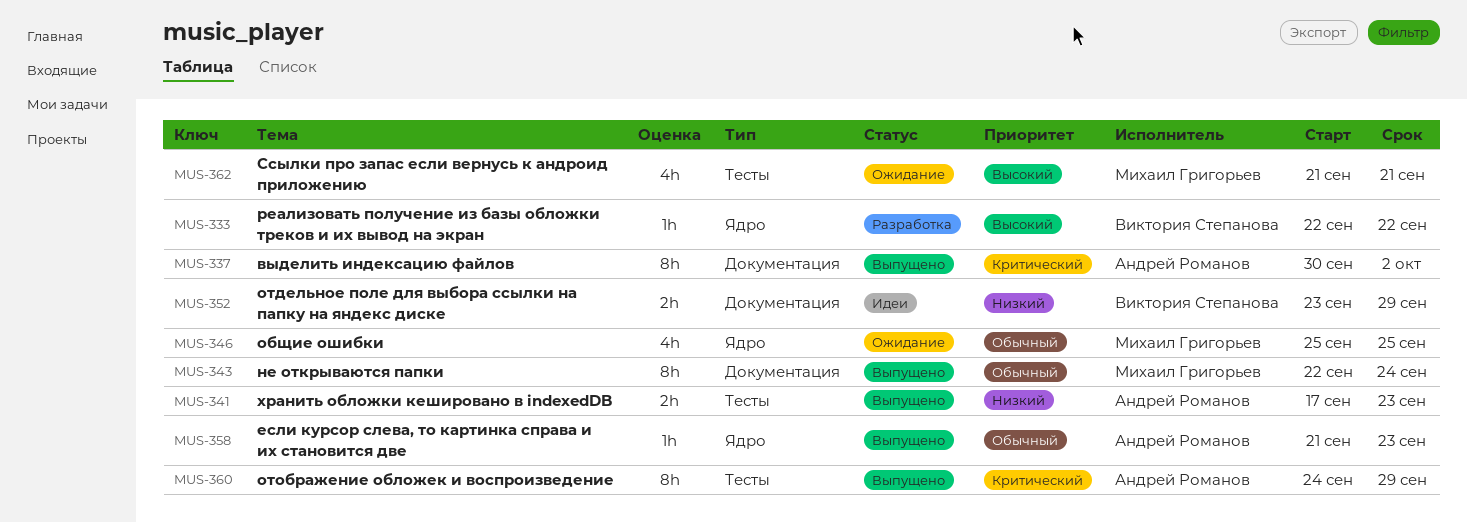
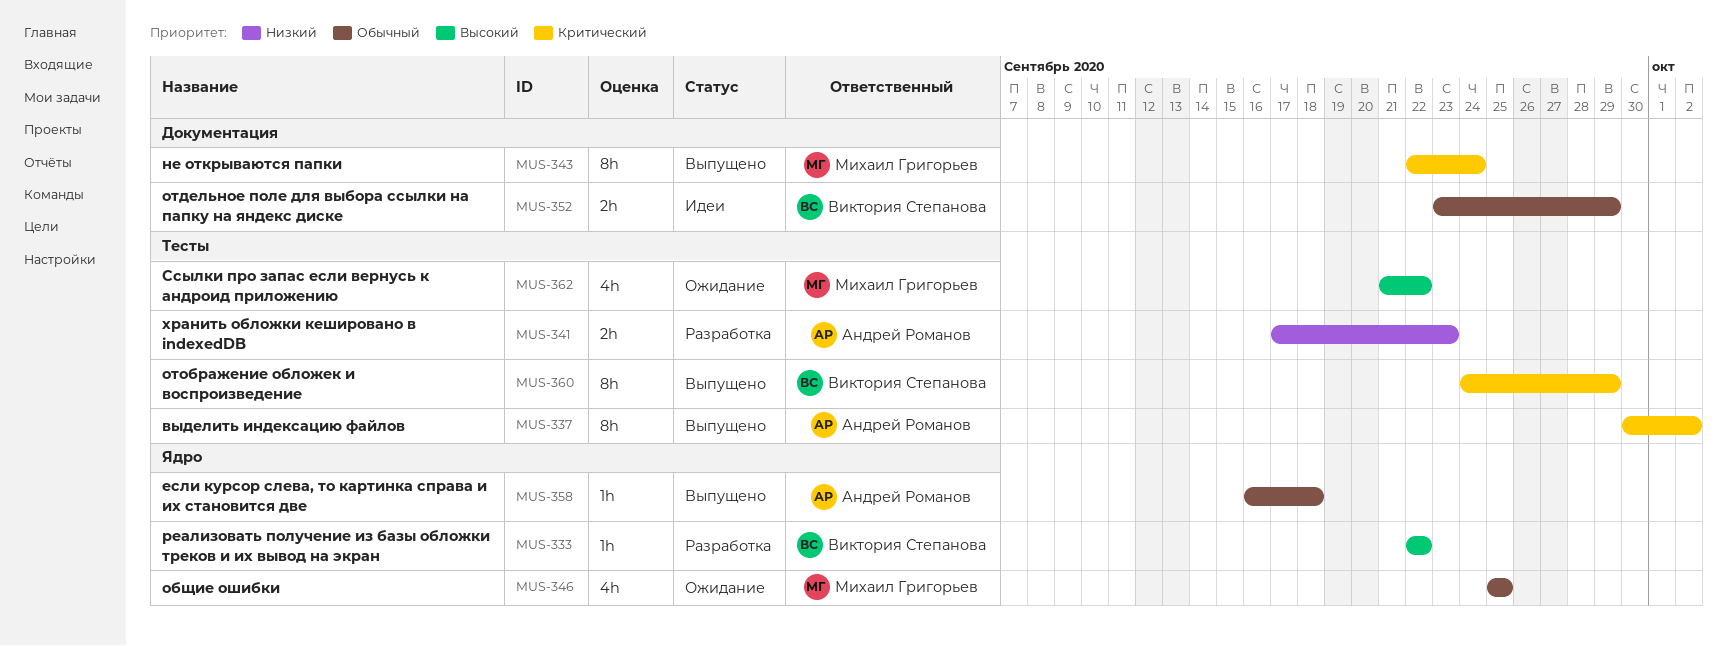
MUS-337, label: Документация -> Тесты
MUS-341, status: Выпущено -> Разработка
MUS-343, priority: Обычный -> Критический
MUS-352, priority: Низкий -> Обычный
MUS-358, start: Sep 21 -> Sep 16
MUS-358, due: Sep 23 -> Sep 18
MUS-360, owner: Андрей Романов -> Виктория Степанова
MUS-362, due: Sep 21 -> Sep 22

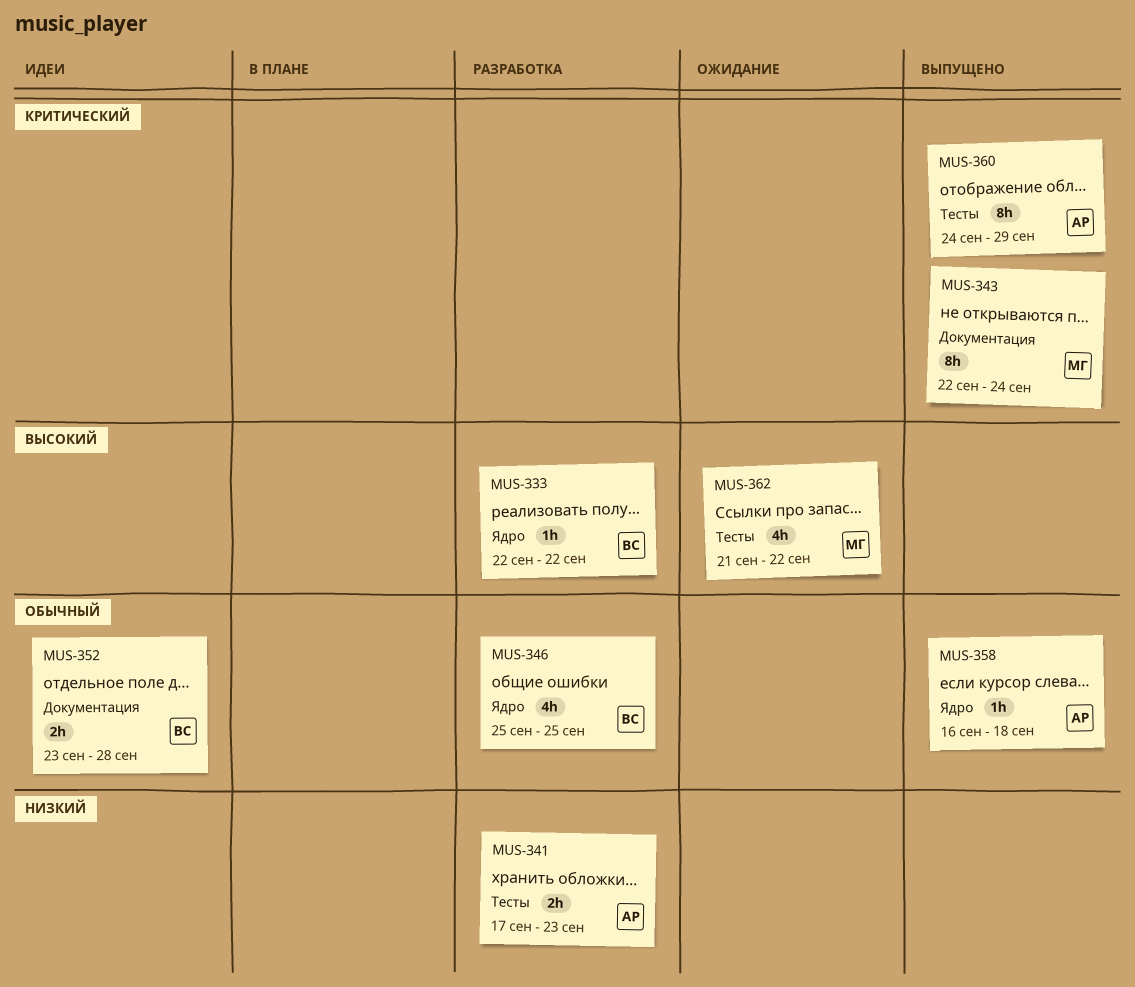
MUS-337: present -> none
MUS-346, status: Ожидание -> Разработка
MUS-346, owner: Михаил Григорьев -> Виктория Степанова
MUS-352, due: Sep 29 -> Sep 28
MUS-360, owner: Виктория Степанова -> Андрей Романов

